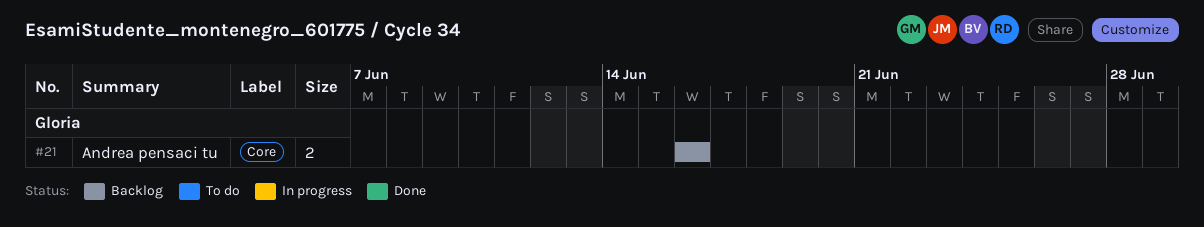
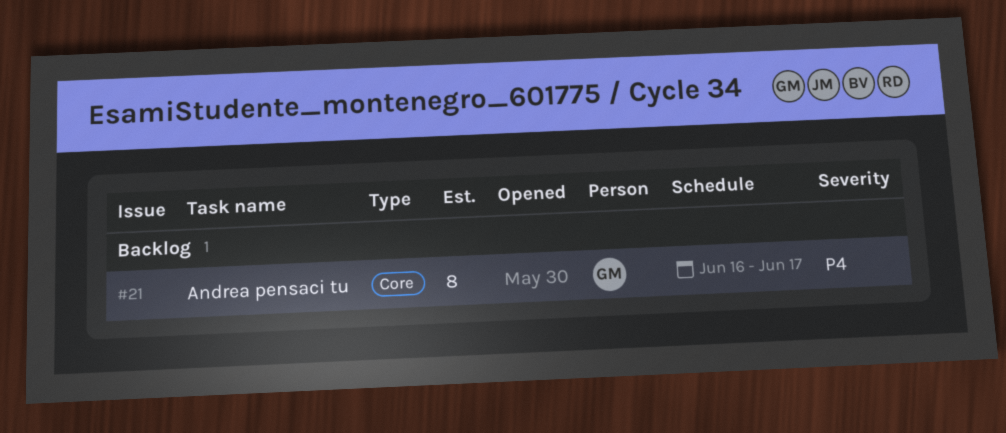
#21, estimate: 2 -> 8
#21, due: Jun 16 -> Jun 17

